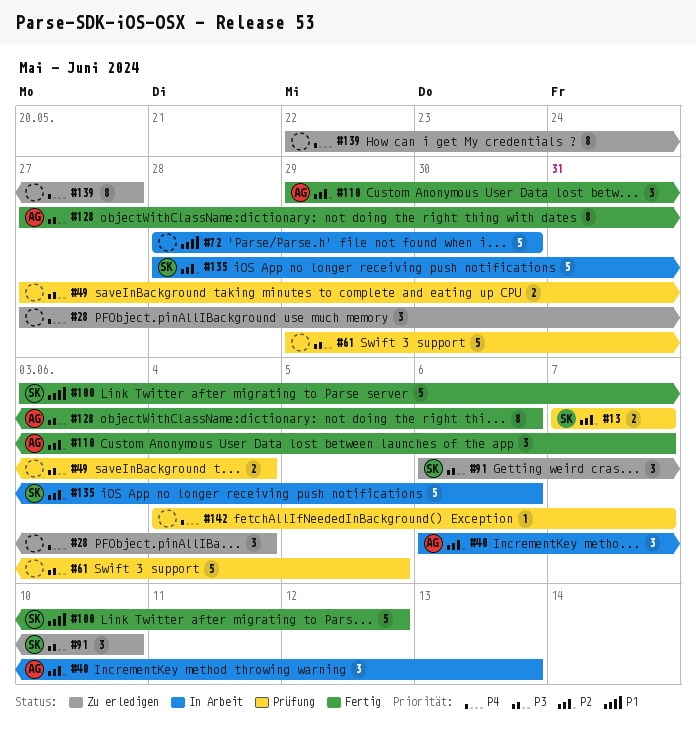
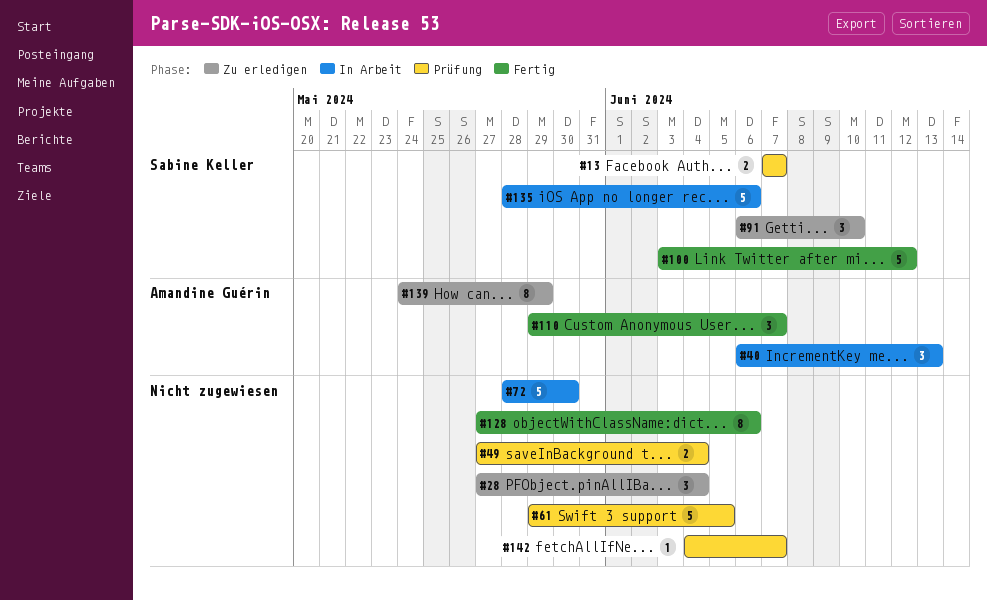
#128, owner: Amandine Guérin -> none
#139, owner: none -> Amandine Guérin
#139, start: May 22 -> May 24
#139, due: May 27 -> May 29

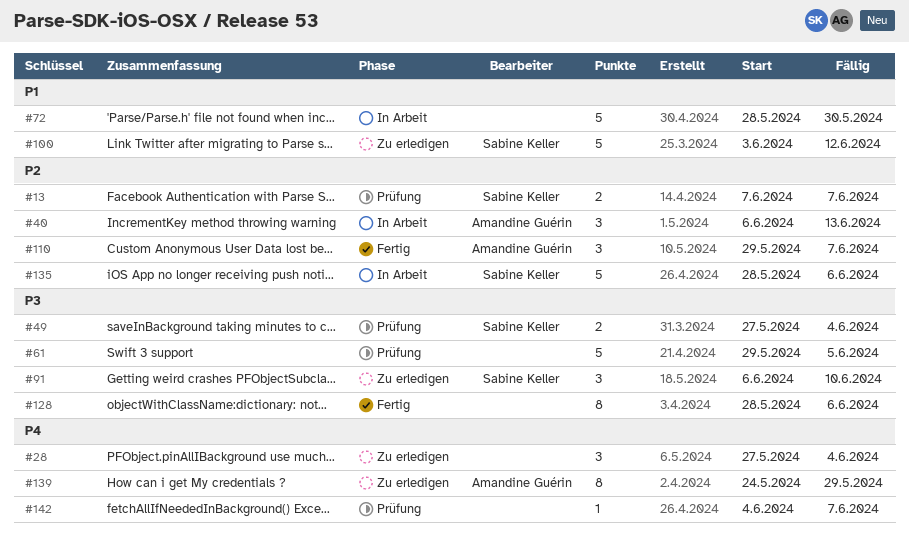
#49, owner: none -> Sabine Keller
#100, status: Fertig -> Zu erledigen
#128, start: May 27 -> May 28

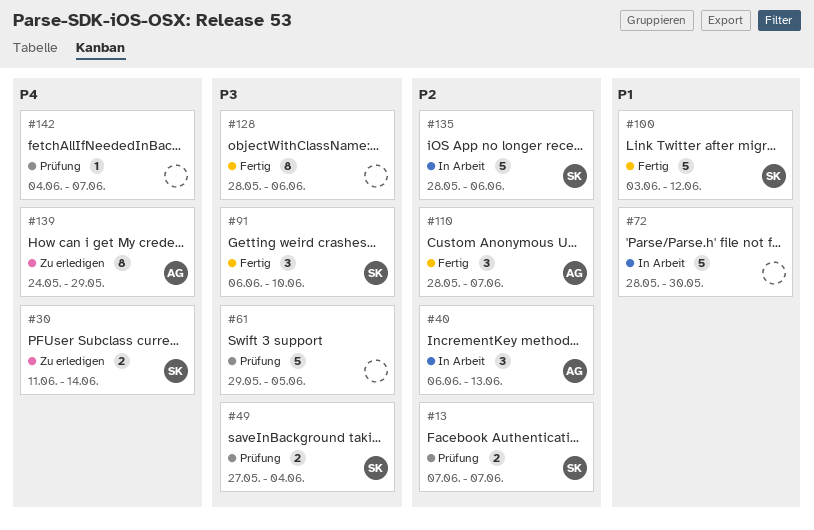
#28: present -> none
#30: none -> present
#91, status: Zu erledigen -> Fertig
#100, status: Zu erledigen -> Fertig
#110, start: May 29 -> May 28

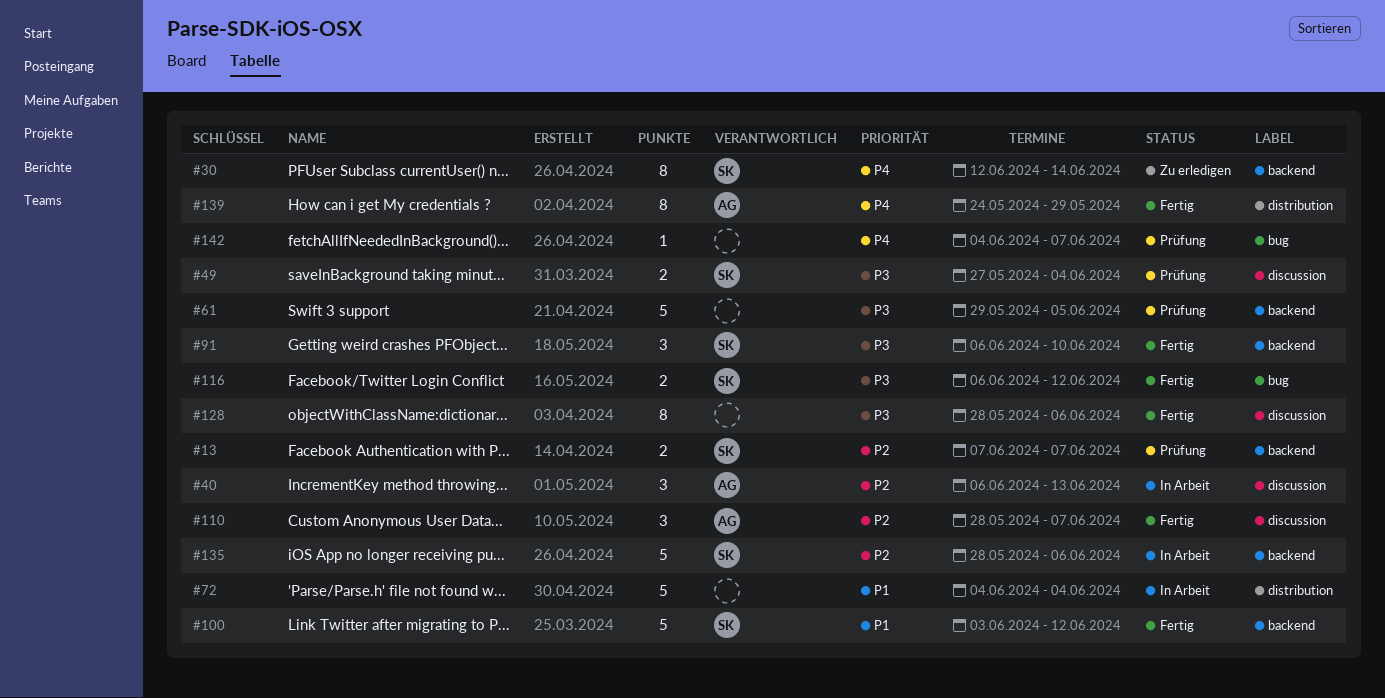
#30, estimate: 2 -> 8
#30, start: Jun 11 -> Jun 12
#72, start: May 28 -> Jun 4
#72, due: May 30 -> Jun 4
#116: none -> present
#139, status: Zu erledigen -> Fertig

